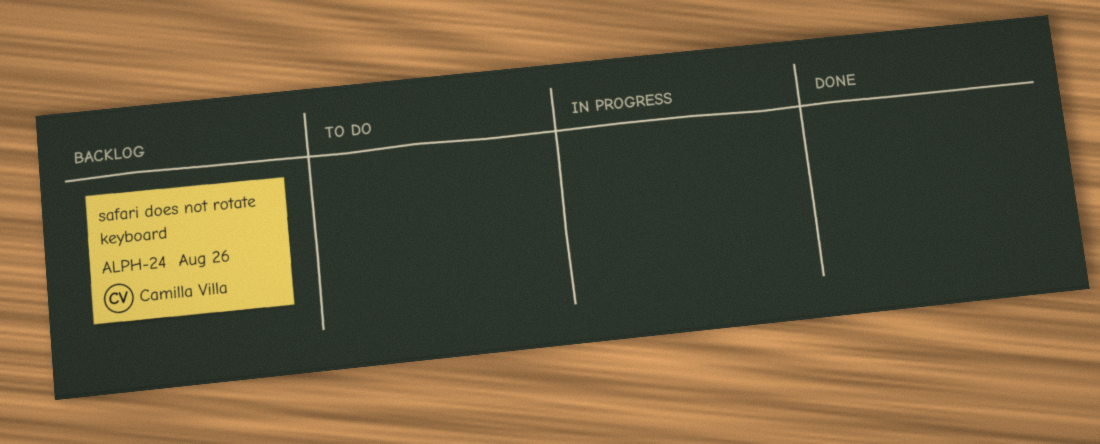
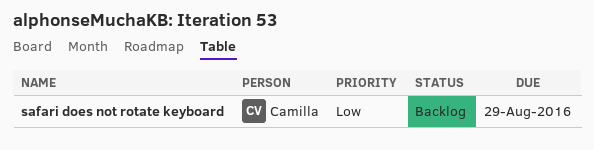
safari does not rotate keyboard, due: Aug 26 -> Aug 29

